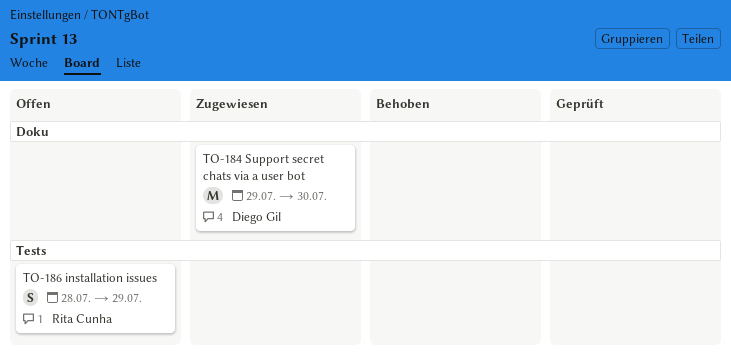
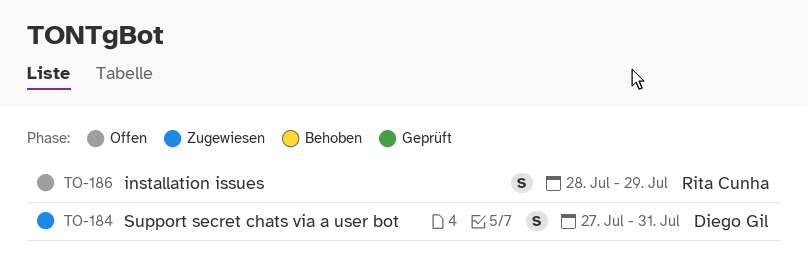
TO-184, estimate: M -> S
TO-184, start: Jul 29 -> Jul 27
TO-184, due: Jul 30 -> Jul 31

